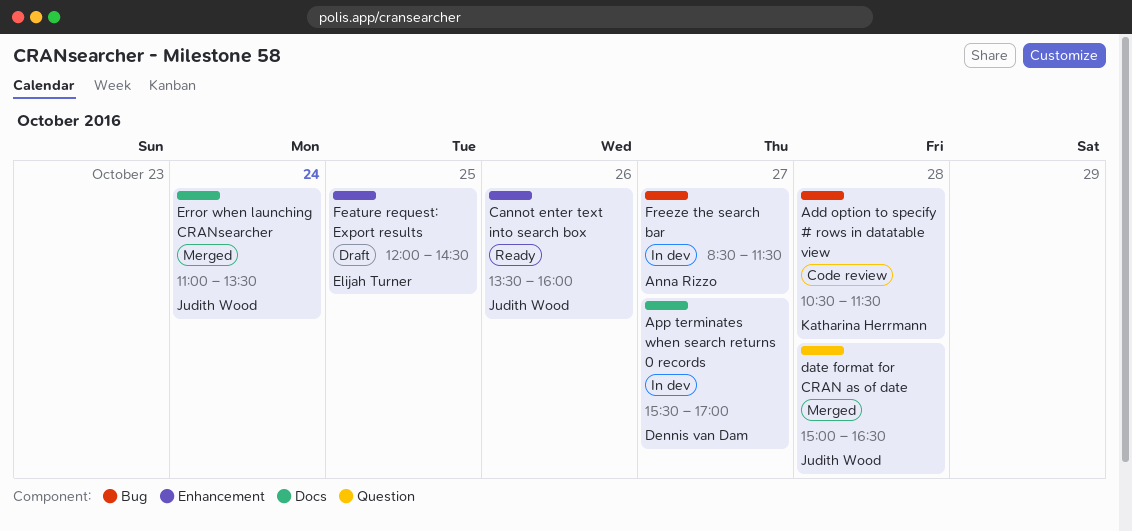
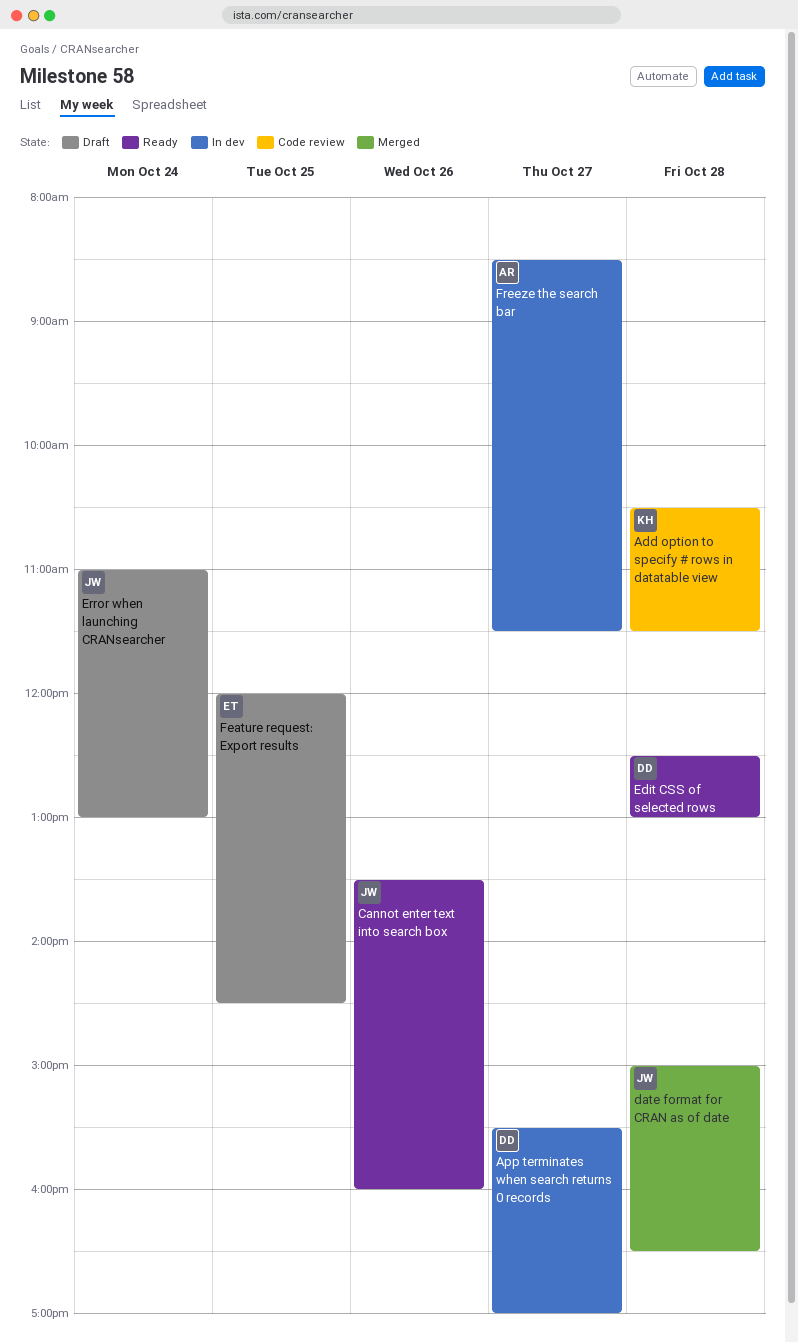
Edit CSS of selected rows: none -> present
Error when launching CRANsearcher, status: Merged -> Draft
Error when launching CRANsearcher, ends: 13:30 -> 13:00

